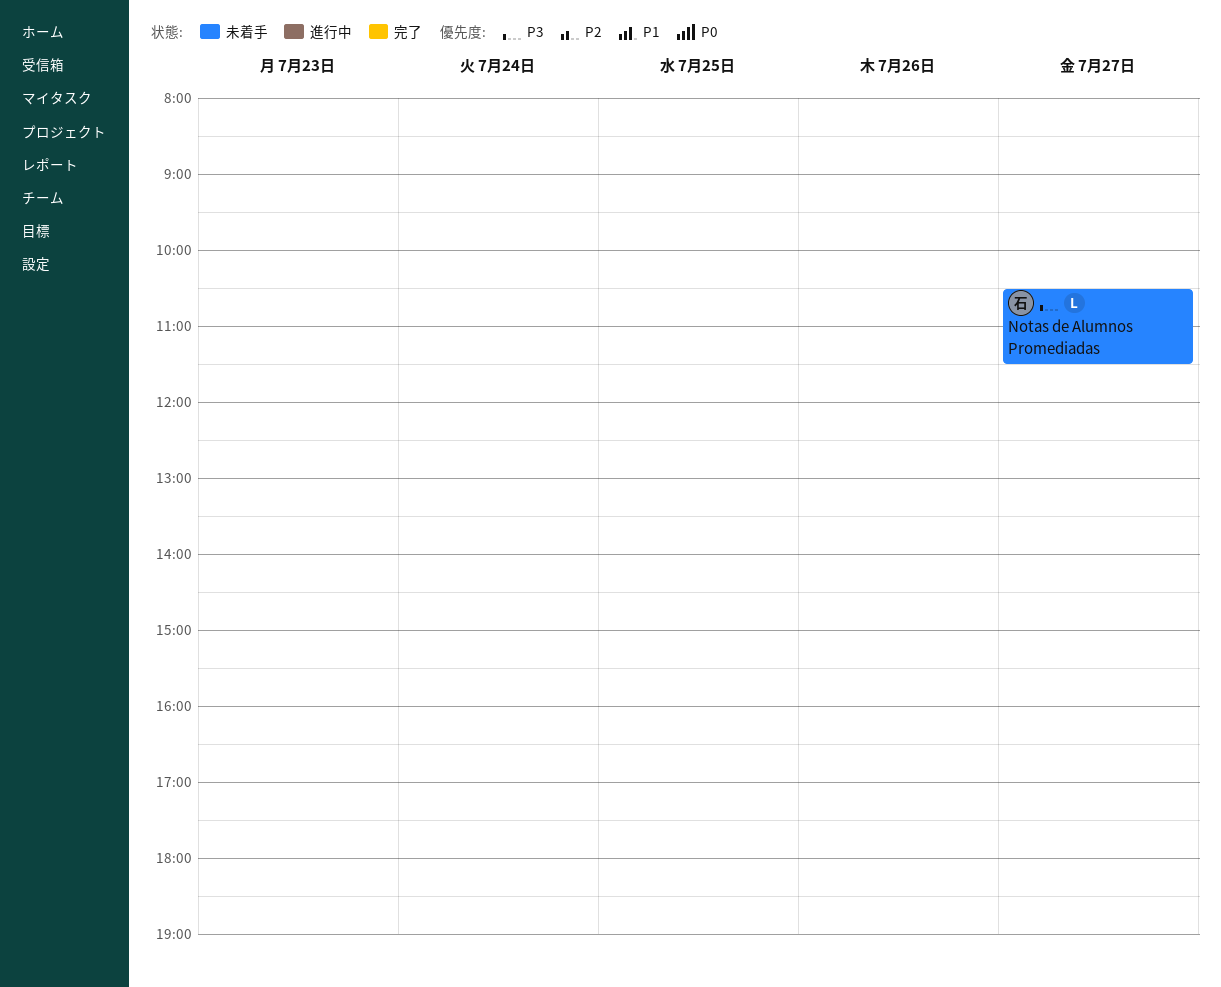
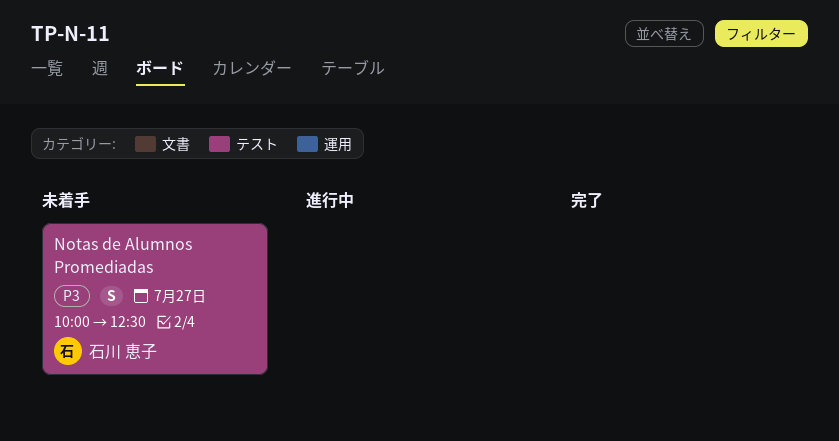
Notas de Alumnos Promediadas, estimate: L -> S
Notas de Alumnos Promediadas, begins: 10:30 -> 10:00
Notas de Alumnos Promediadas, ends: 11:30 -> 12:30

